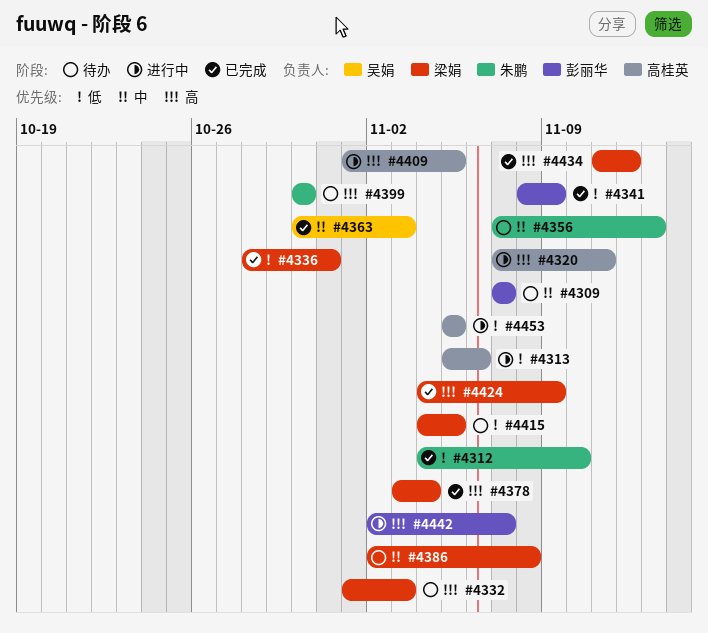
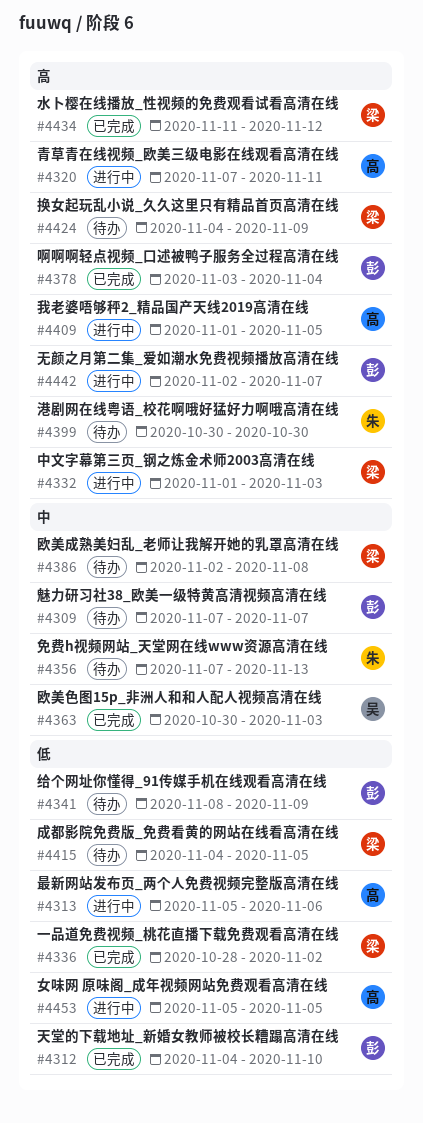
#4312, owner: 朱鹏 -> 彭丽华
#4332, status: 待办 -> 进行中
#4336, due: Oct 31 -> Nov 2
#4341, status: 已完成 -> 待办
#4378, owner: 梁娟 -> 彭丽华
#4424, status: 已完成 -> 待办

